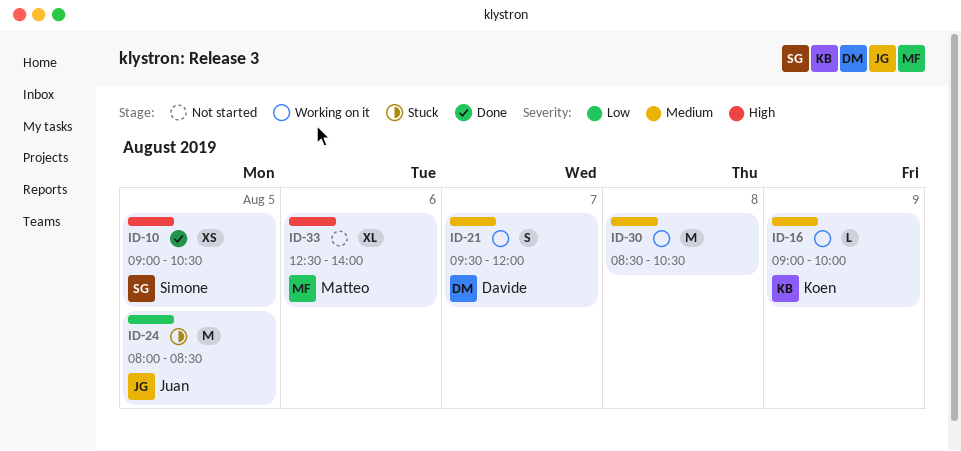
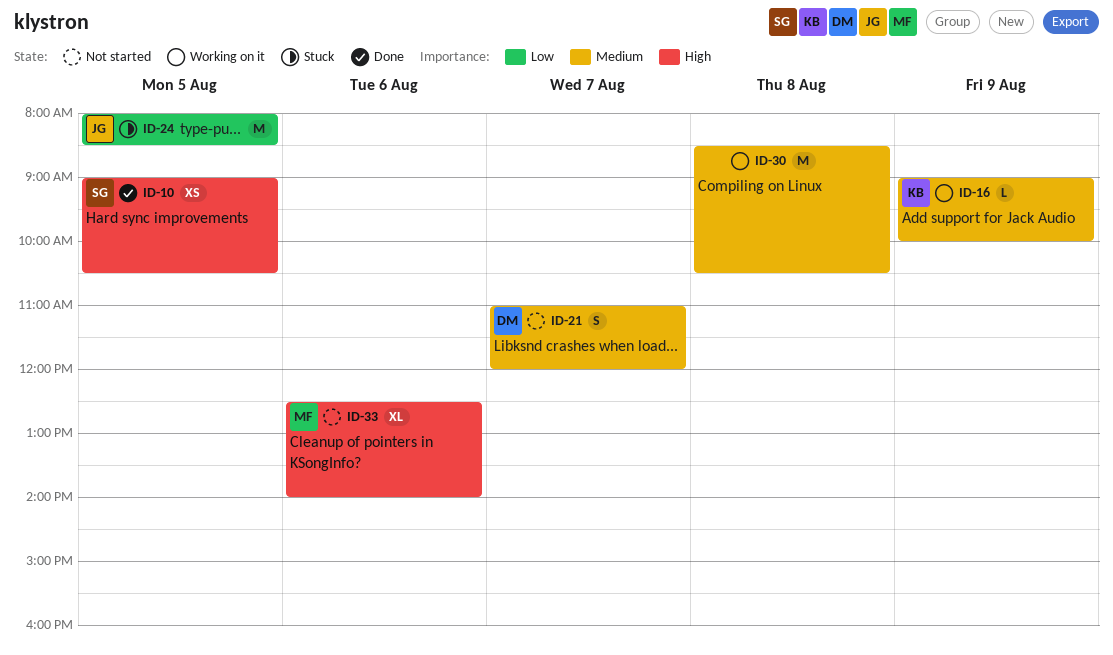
ID-21, status: Working on it -> Not started
ID-21, begins: 09:30 -> 11:00

